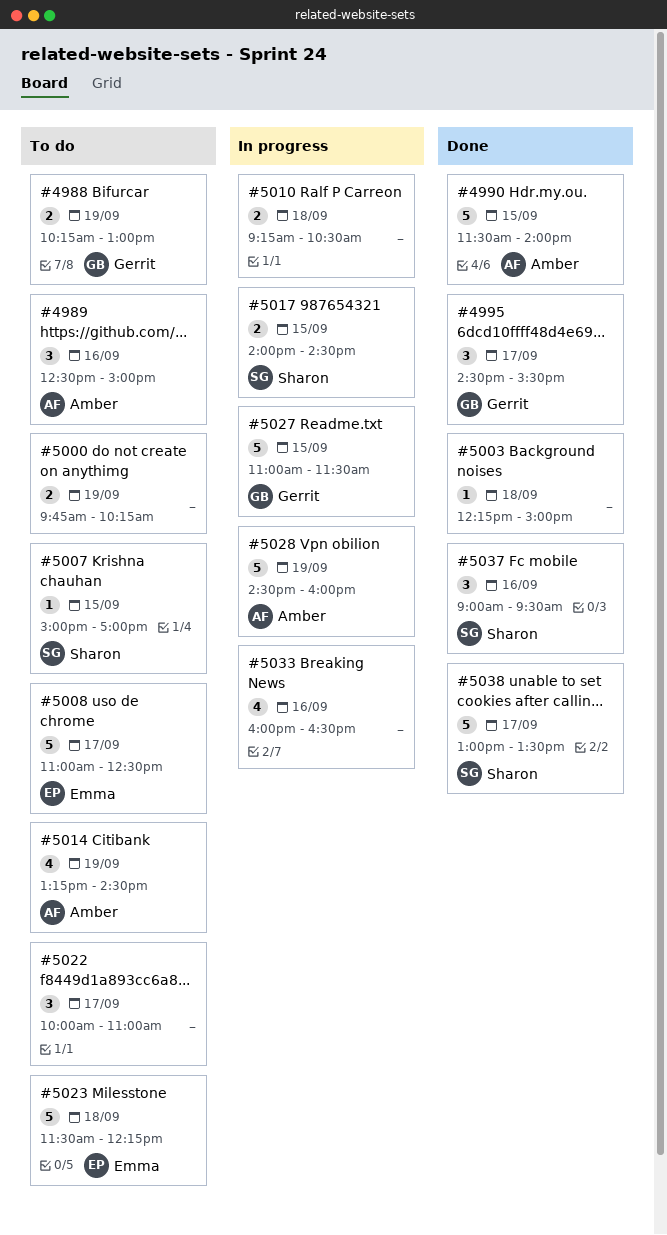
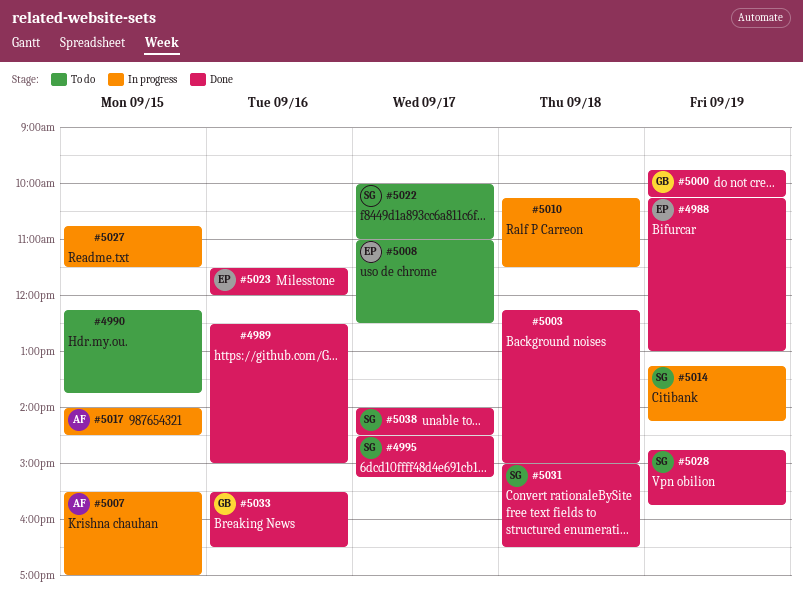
#4988, status: To do -> Done
#4988, owner: Gerrit -> Emma
#4989, status: To do -> Done
#4989, owner: Amber -> none
#4990, status: Done -> To do
#4990, owner: Amber -> none
#4990, begins: 11:30 -> 12:15
#4990, ends: 14:00 -> 13:45
#4995, owner: Gerrit -> Sharon
#4995, ends: 15:30 -> 15:15
#5000, status: To do -> Done
#5000, owner: none -> Gerrit
#5007, status: To do -> In progress
#5007, owner: Sharon -> Amber
#5007, begins: 15:00 -> 15:30
#5010, begins: 09:15 -> 10:15
#5010, ends: 10:30 -> 11:30
#5014, status: To do -> In progress
#5014, owner: Amber -> Sharon
#5014, ends: 14:30 -> 14:15
#5017, owner: Sharon -> Amber
#5022, owner: none -> Sharon
#5023, status: To do -> Done
#5023, day: Sep 18 -> Sep 16
#5023, ends: 12:15 -> 12:00
#5027, owner: Gerrit -> none
#5027, begins: 11:00 -> 10:45
#5028, status: In progress -> Done
#5028, owner: Amber -> Sharon
#5028, begins: 14:30 -> 14:45
#5028, ends: 16:00 -> 15:45
#5031: none -> present
#5033, status: In progress -> Done
#5033, owner: none -> Gerrit
#5033, begins: 16:00 -> 15:30
#5037: present -> none
#5038, begins: 13:00 -> 14:00
#5038, ends: 13:30 -> 14:30

